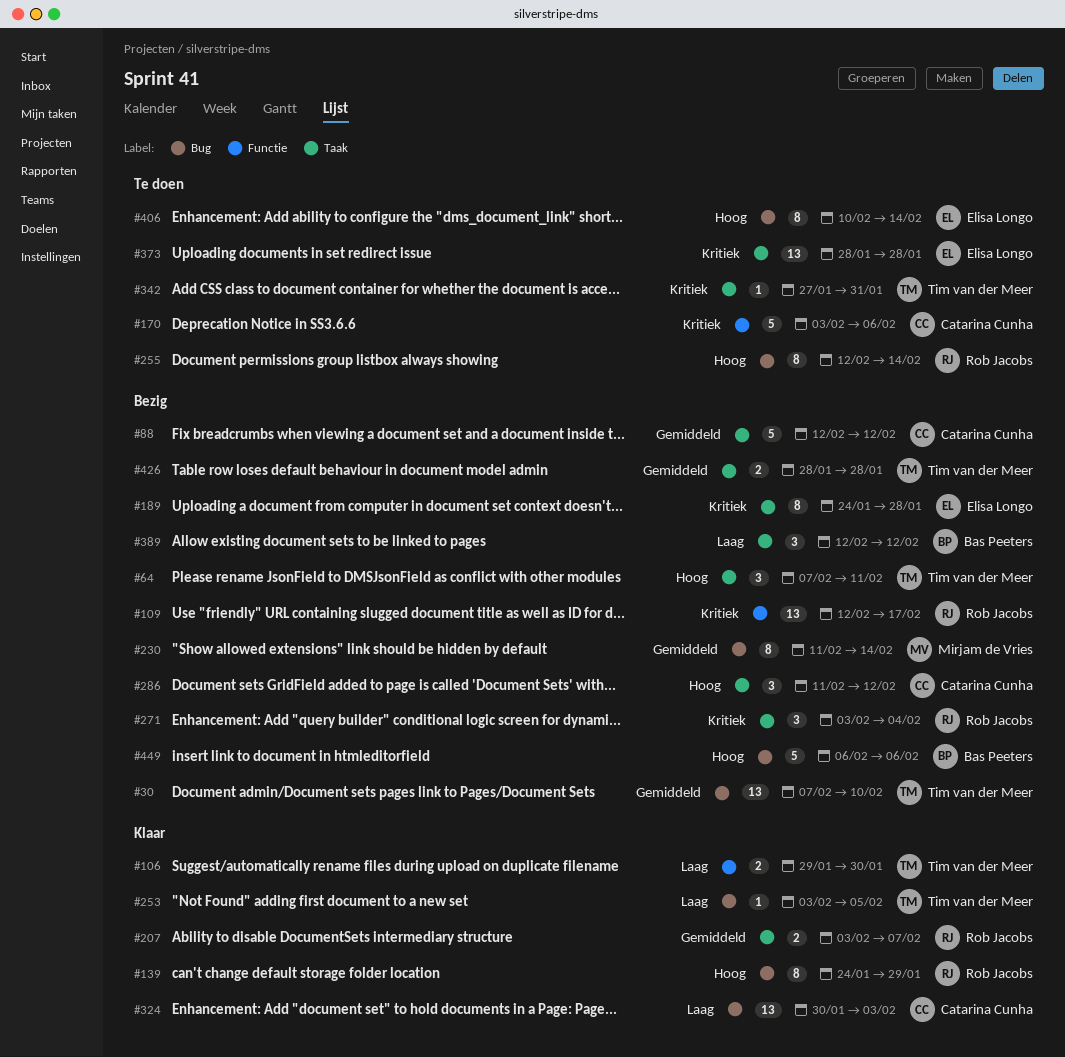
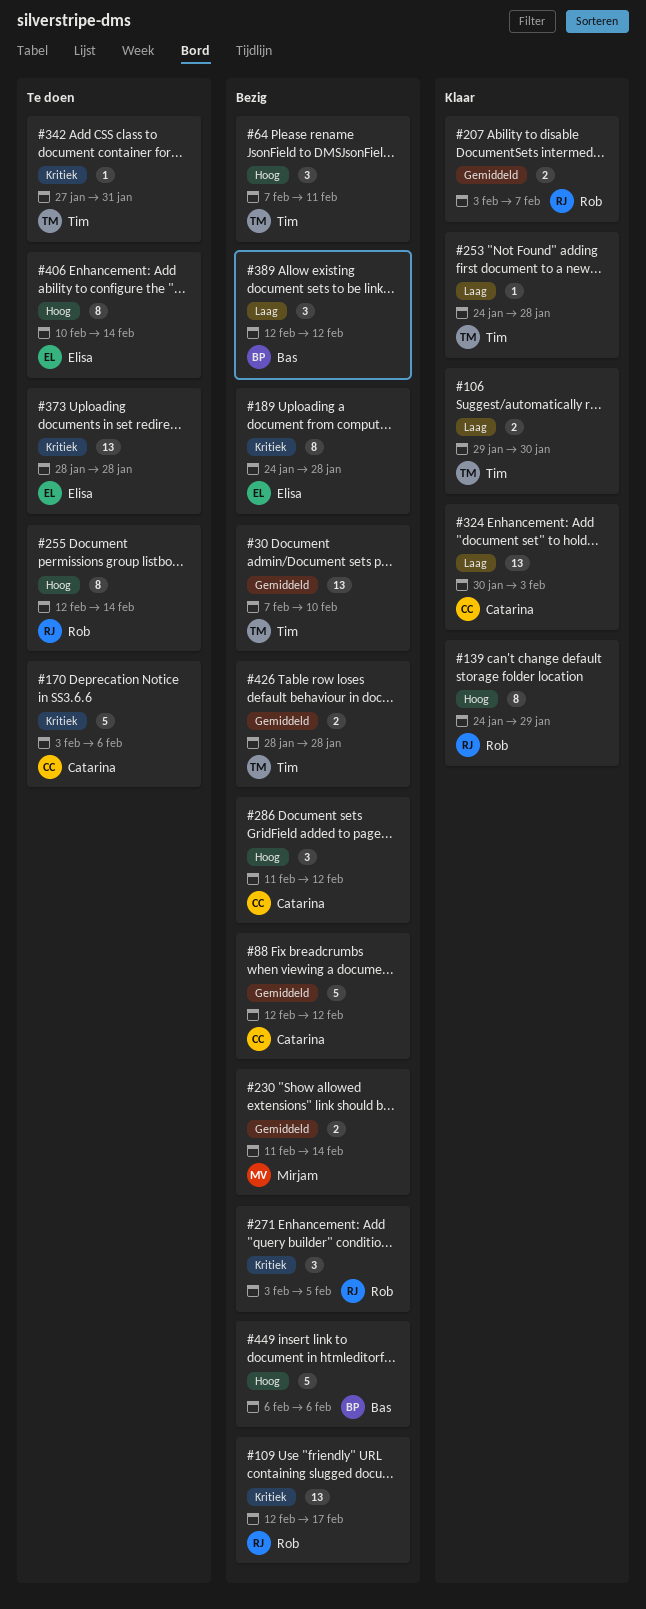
#230, estimate: 8 -> 2
#253, start: Feb 3 -> Jan 24
#253, due: Feb 5 -> Jan 28
#271, due: Feb 4 -> Feb 5

